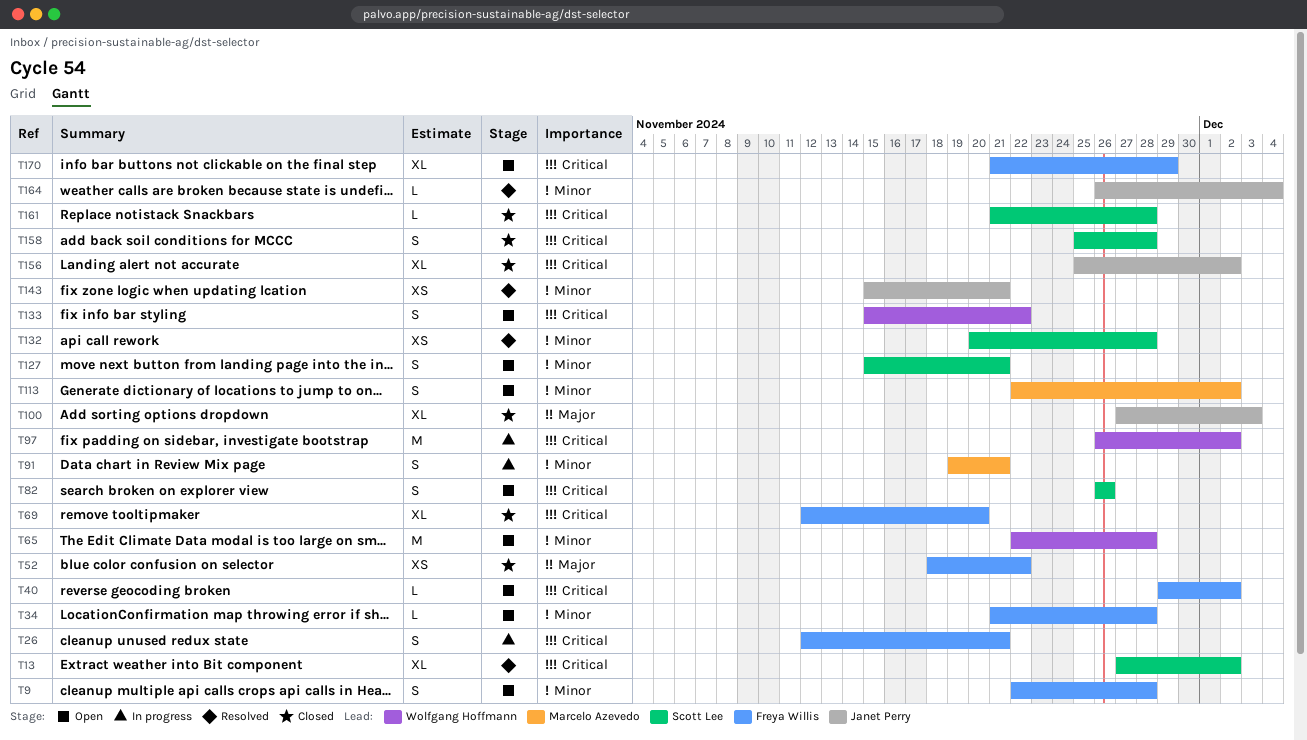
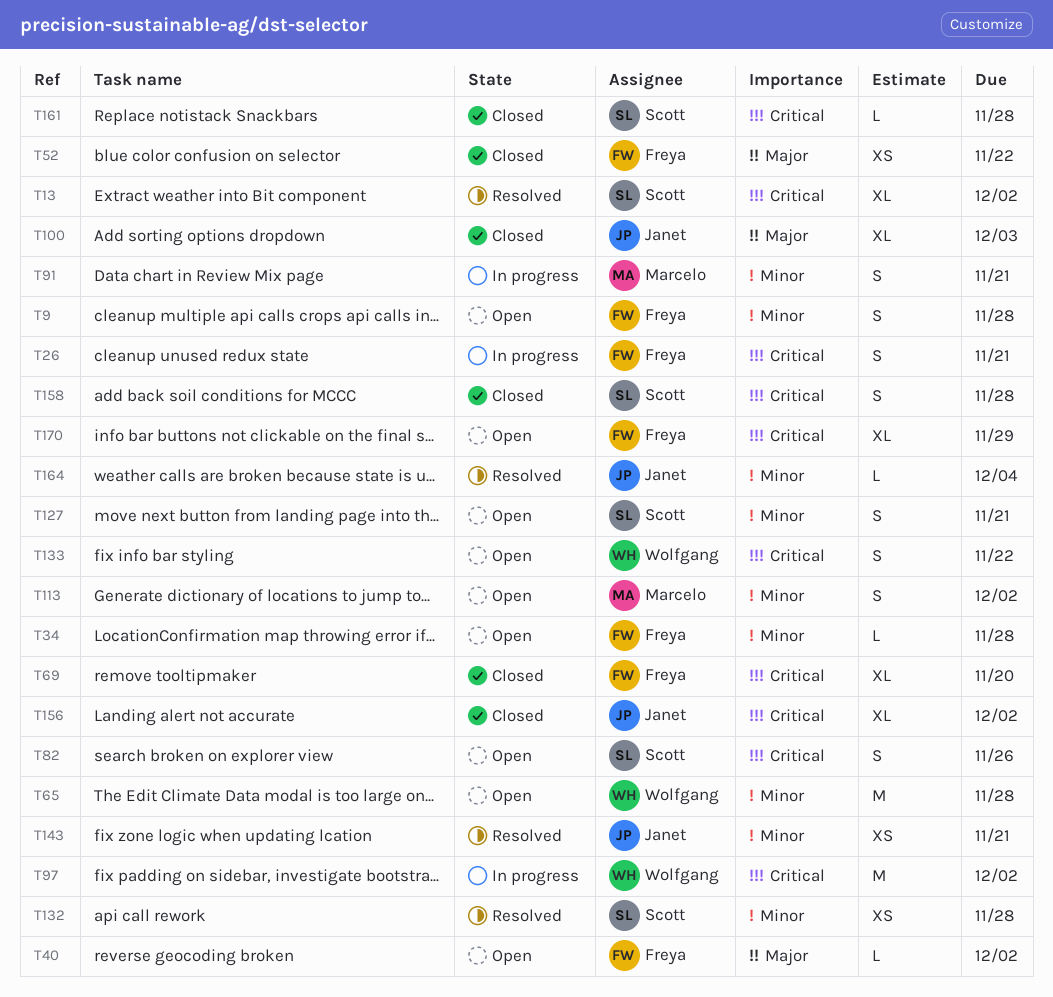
T40, priority: Critical -> Major

